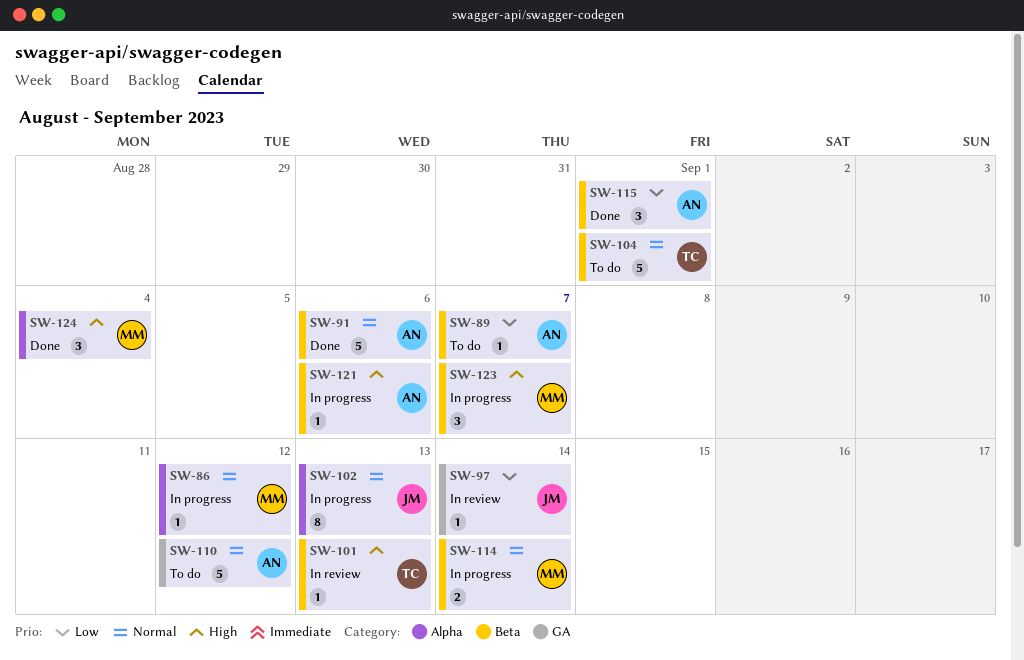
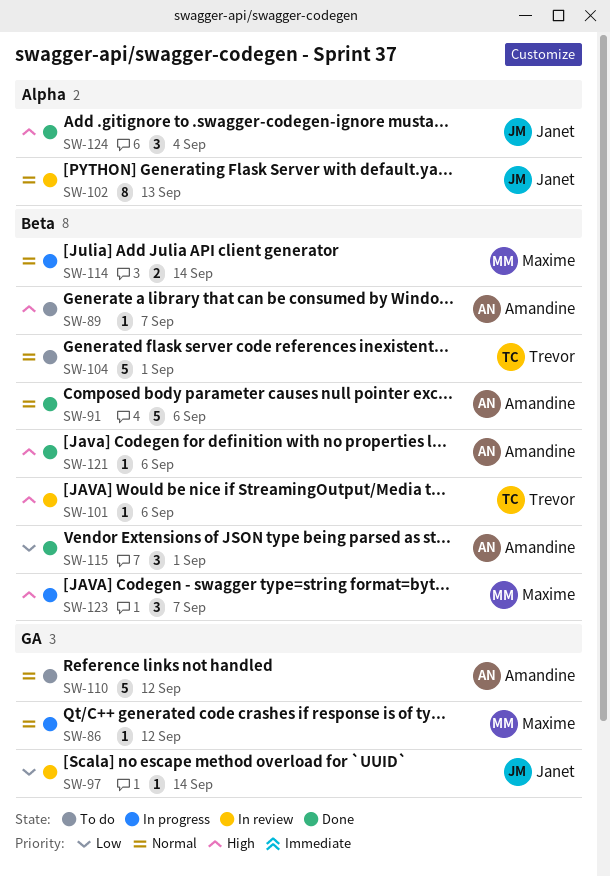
SW-86, label: Alpha -> GA
SW-89, priority: Low -> High
SW-101, due: Sep 13 -> Sep 6
SW-102, status: In progress -> In review
SW-121, status: In progress -> Done
SW-124, owner: Maxime -> Janet

